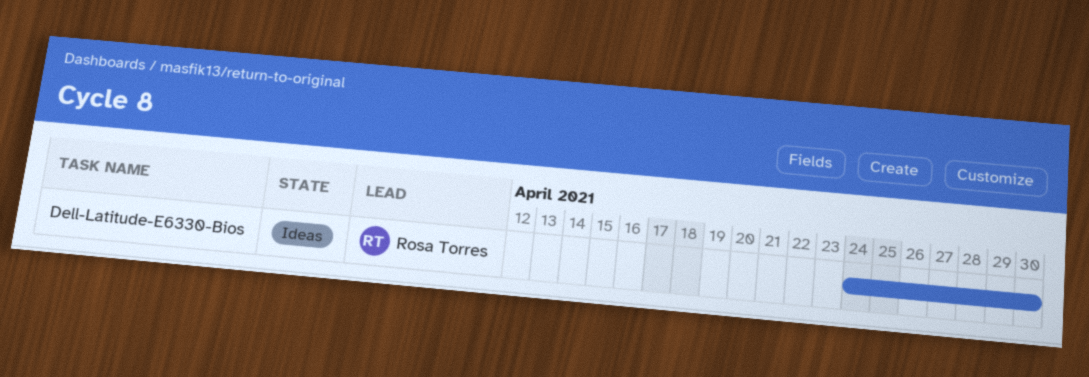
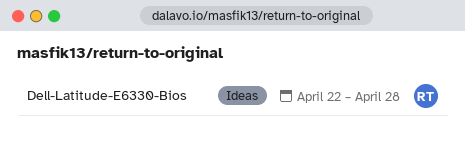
Dell-Latitude-E6330-Bios, start: Apr 24 -> Apr 22
Dell-Latitude-E6330-Bios, due: Apr 30 -> Apr 28

